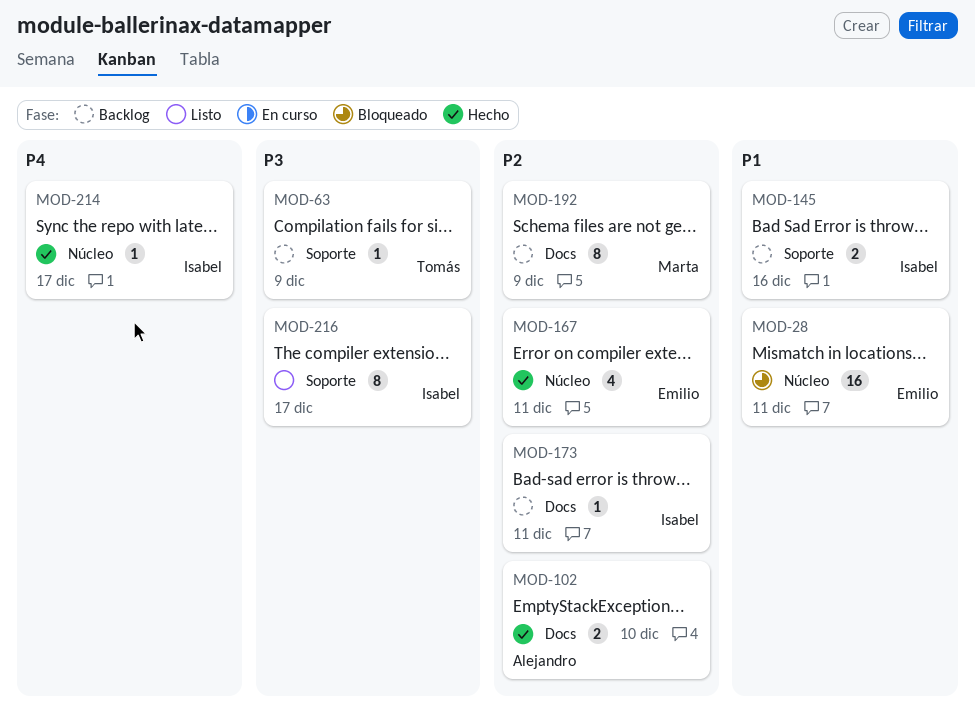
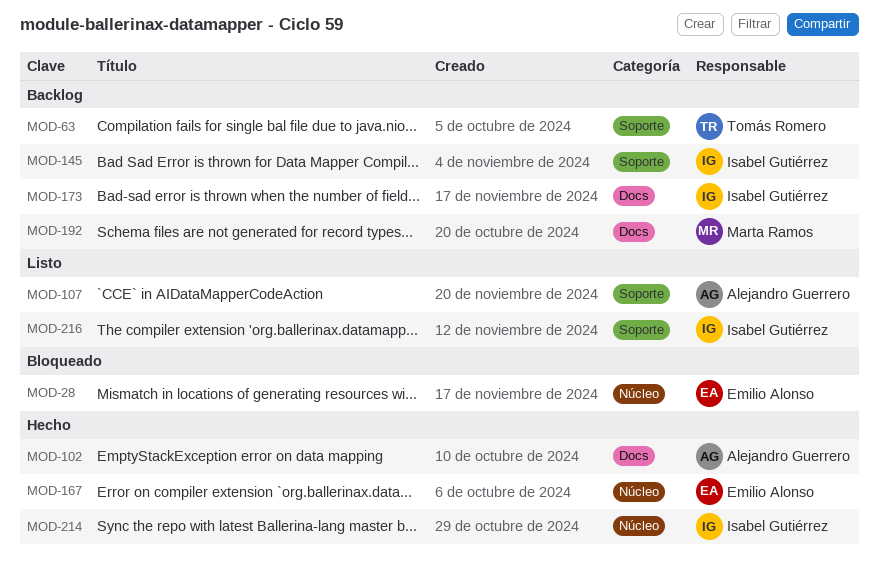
MOD-107: none -> present

